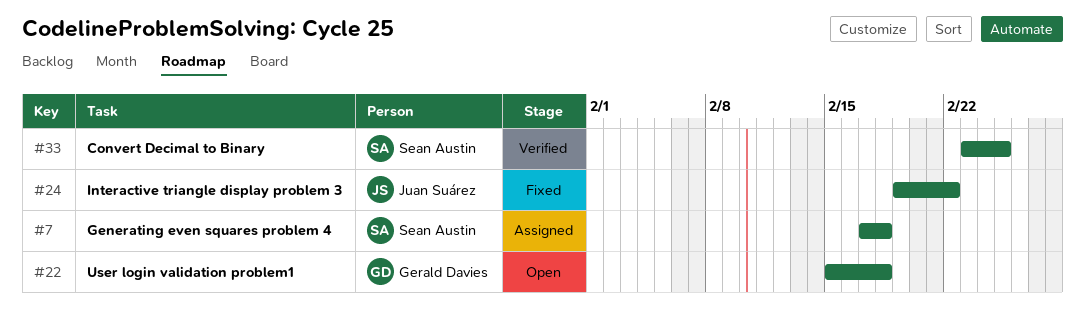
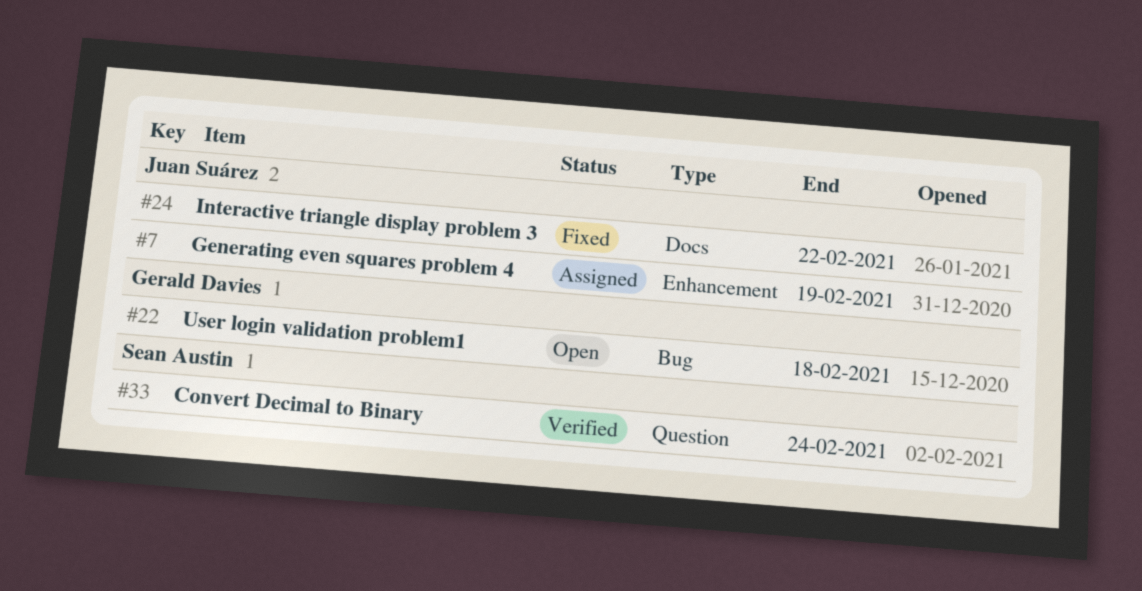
#7, owner: Sean Austin -> Juan Suárez
#7, due: Feb 18 -> Feb 19
#33, due: Feb 25 -> Feb 24

